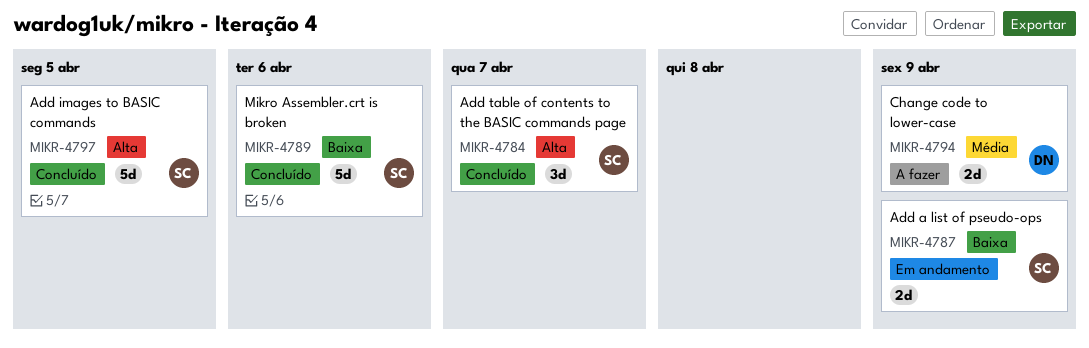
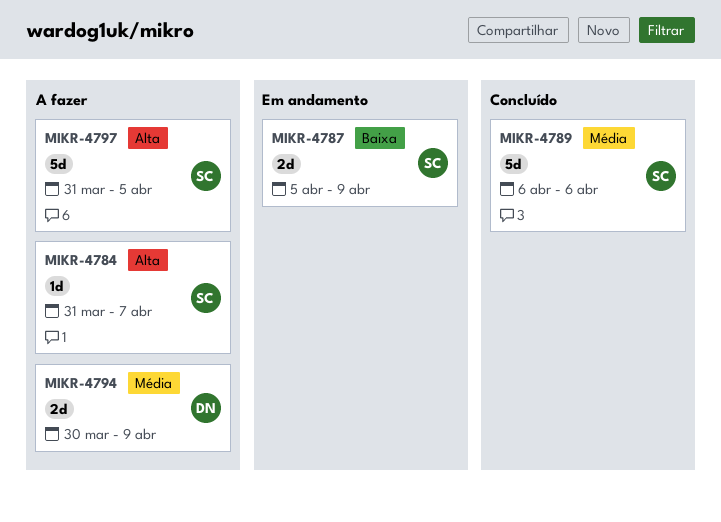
MIKR-4784, status: Concluído -> A fazer
MIKR-4784, estimate: 3d -> 1d
MIKR-4789, priority: Baixa -> Média
MIKR-4797, status: Concluído -> A fazer

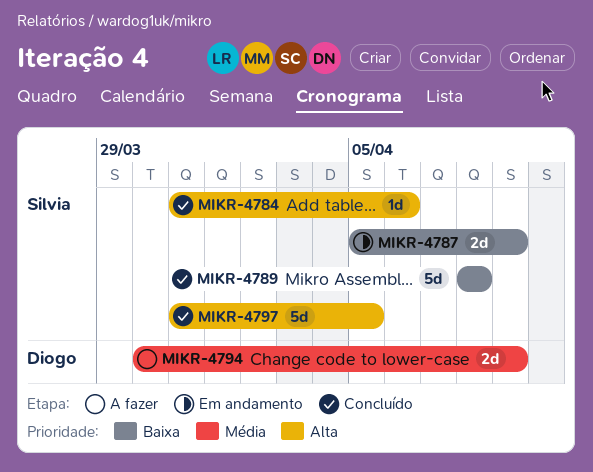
MIKR-4784, status: A fazer -> Concluído
MIKR-4784, due: Apr 7 -> Apr 6
MIKR-4789, priority: Média -> Baixa
MIKR-4789, start: Apr 6 -> Apr 8
MIKR-4789, due: Apr 6 -> Apr 8
MIKR-4797, status: A fazer -> Concluído

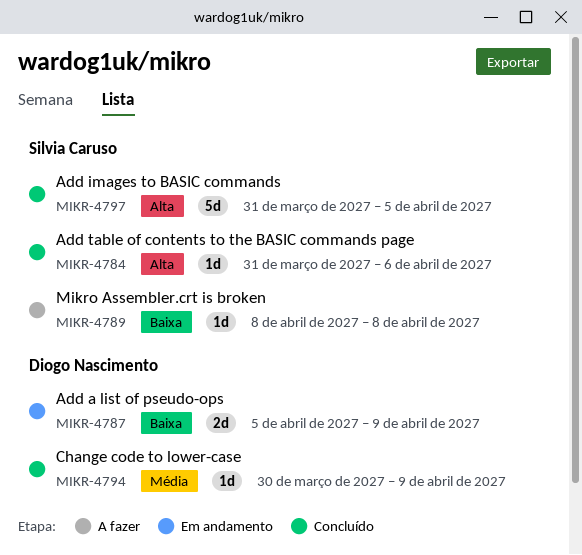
MIKR-4787, owner: Silvia Caruso -> Diogo Nascimento
MIKR-4789, status: Concluído -> A fazer
MIKR-4789, estimate: 5d -> 1d
MIKR-4794, status: A fazer -> Concluído
MIKR-4794, estimate: 2d -> 1d

